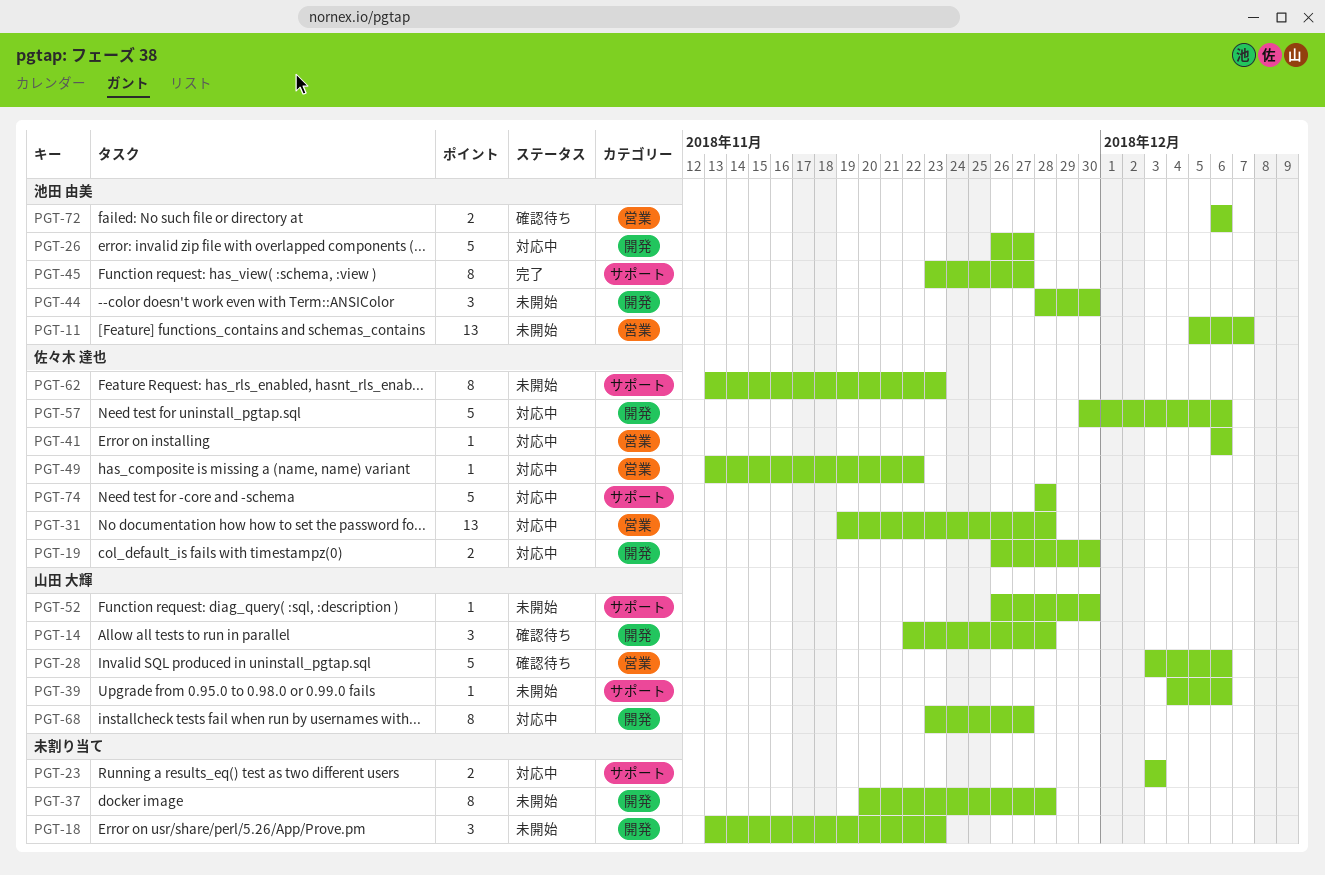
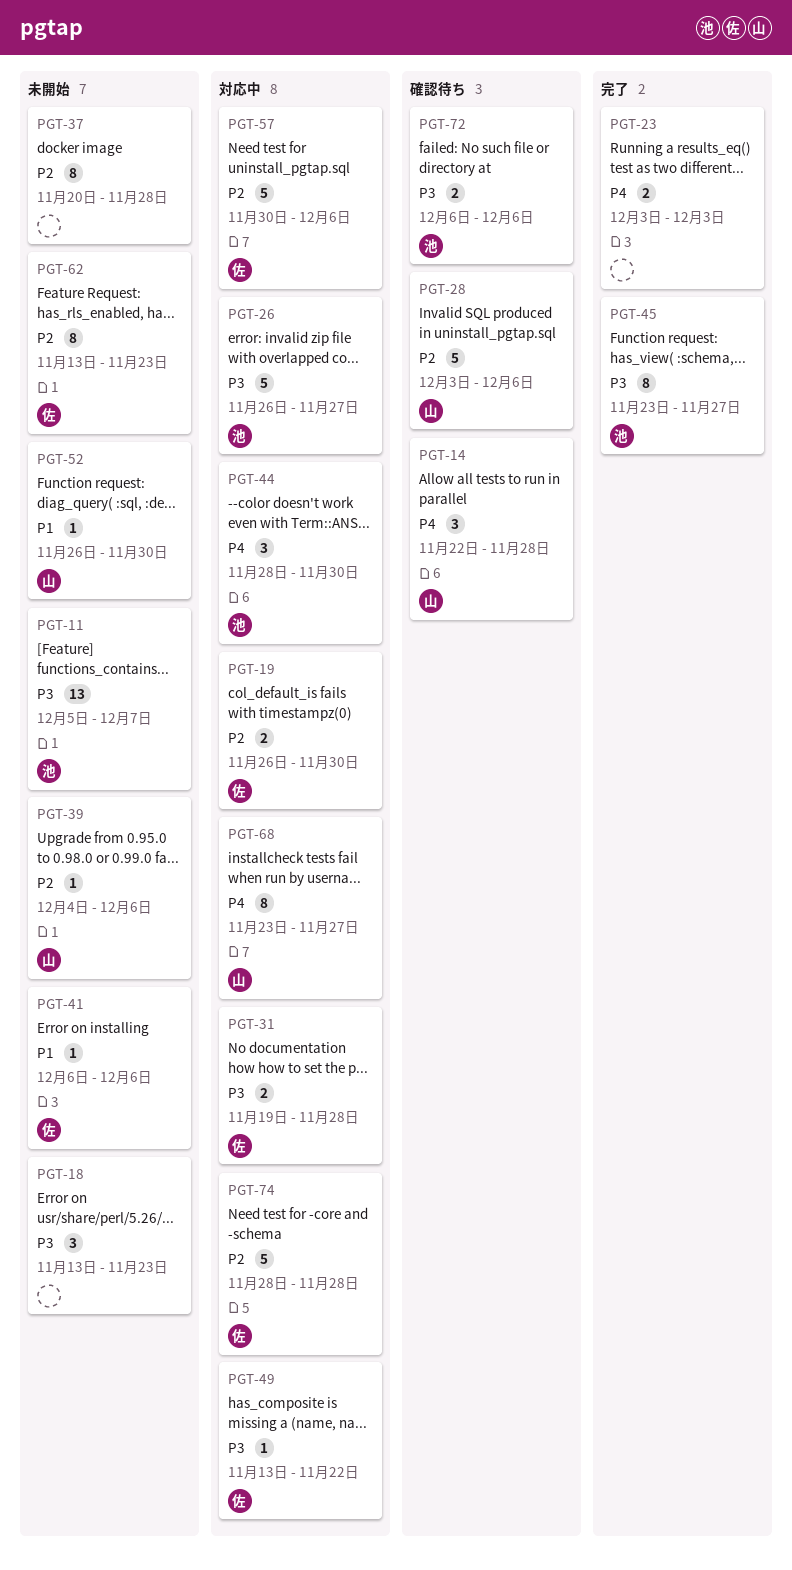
PGT-23, status: 対応中 -> 完了
PGT-31, estimate: 13 -> 2
PGT-41, status: 対応中 -> 未開始
PGT-44, status: 未開始 -> 対応中

